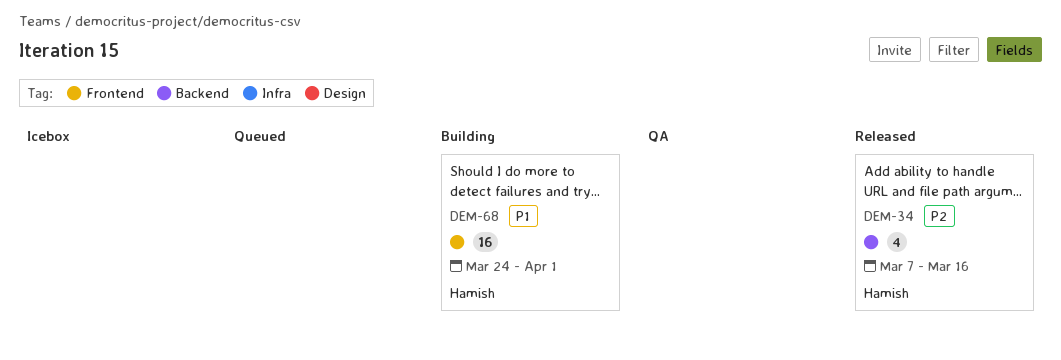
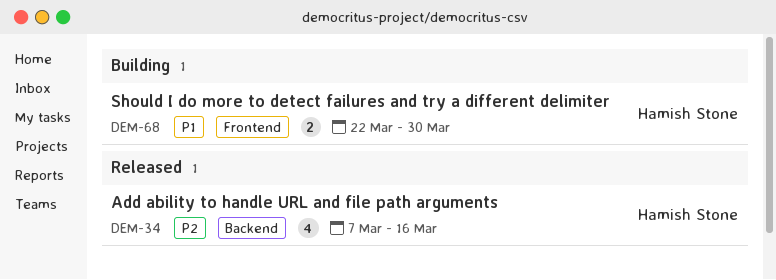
DEM-68, estimate: 16 -> 2
DEM-68, start: Mar 24 -> Mar 22
DEM-68, due: Apr 1 -> Mar 30

